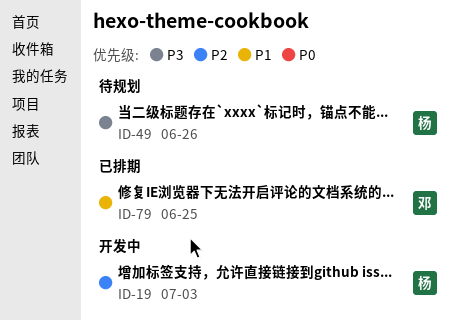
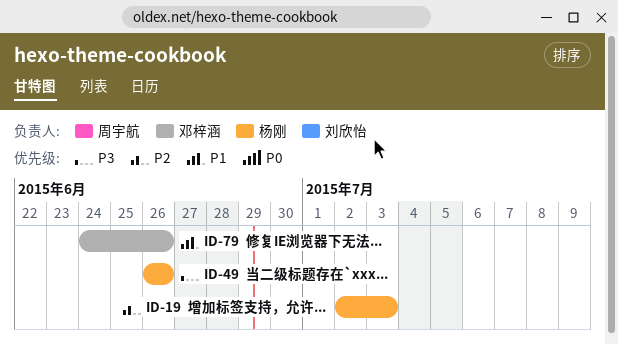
ID-79, due: Jun 25 -> Jun 26

